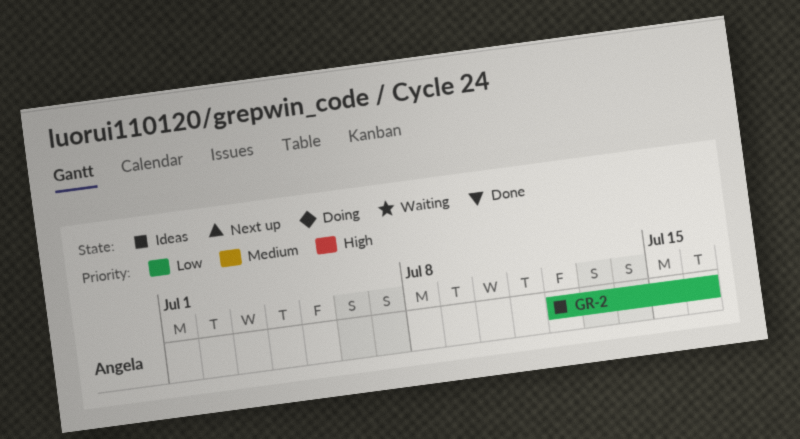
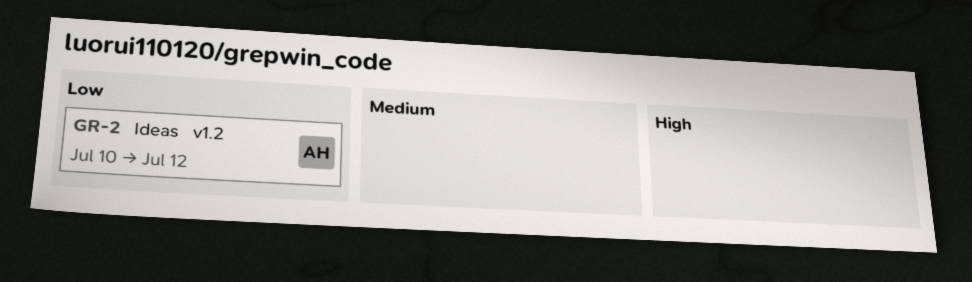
GR-2, start: Jul 12 -> Jul 10
GR-2, due: Jul 16 -> Jul 12

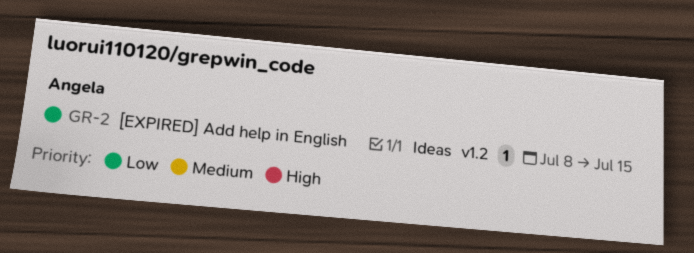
GR-2, start: Jul 10 -> Jul 8
GR-2, due: Jul 12 -> Jul 15

